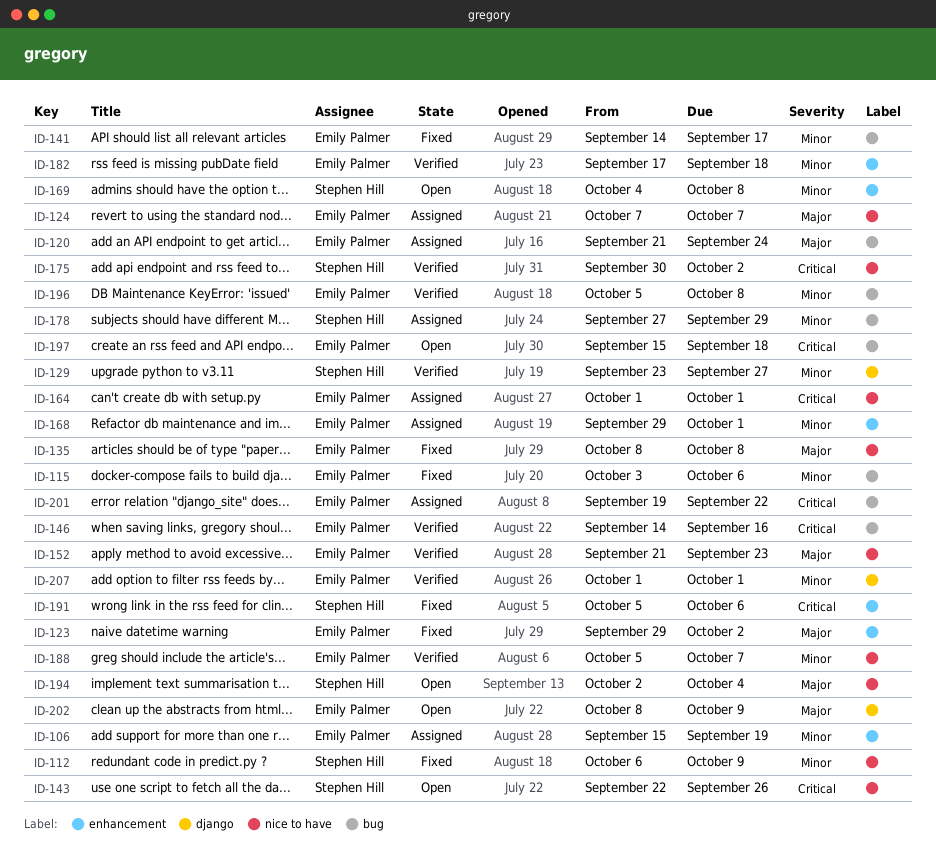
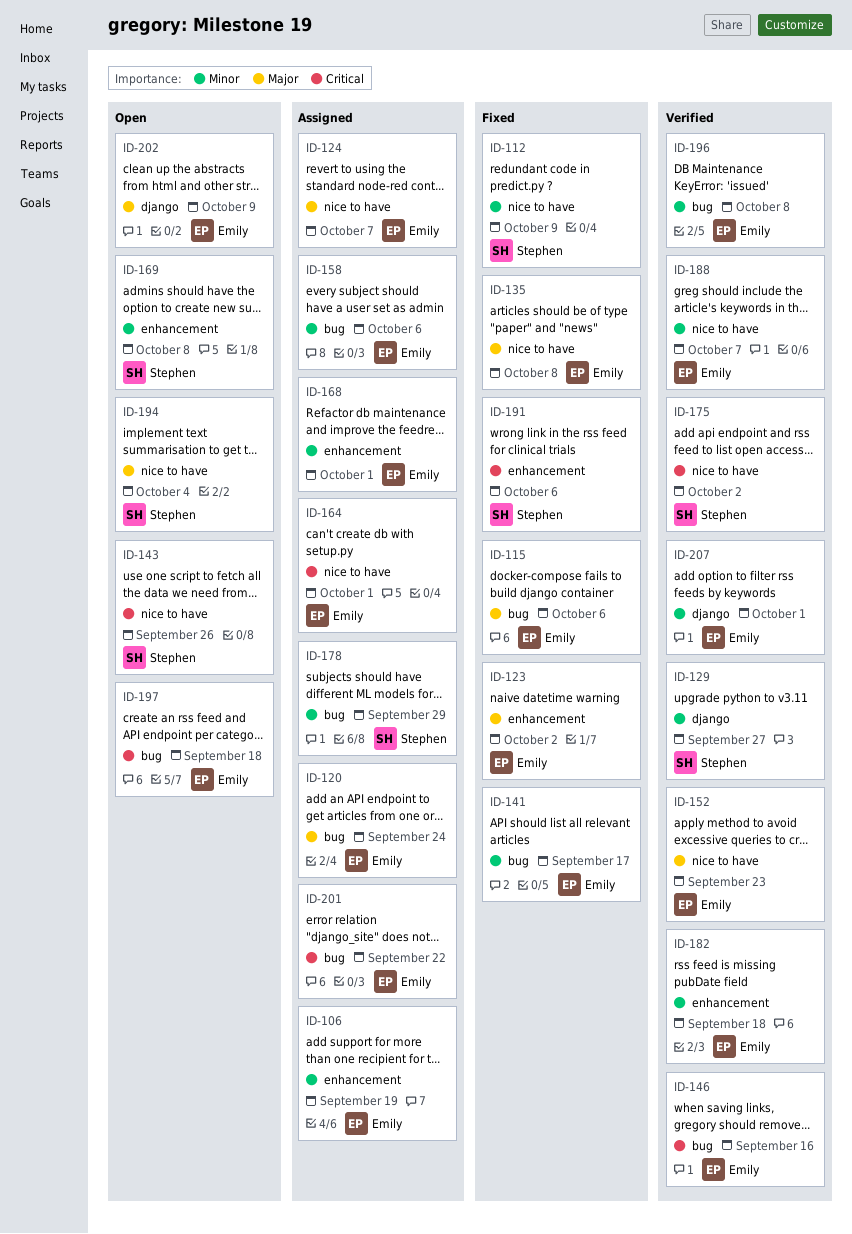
ID-115, priority: Minor -> Major
ID-158: none -> present

